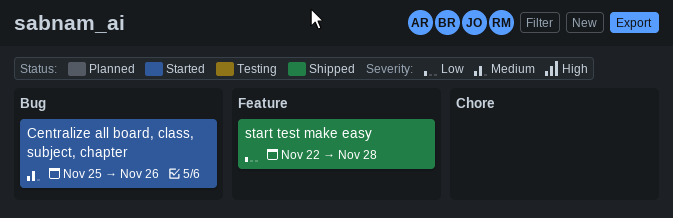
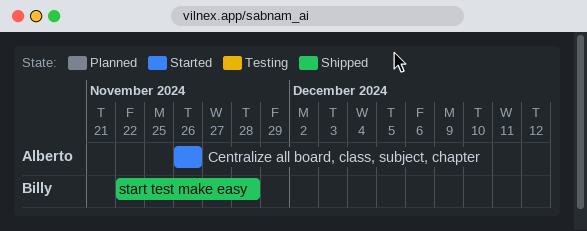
Centralize all board, class, subject, chapter, start: Nov 25 -> Nov 26

